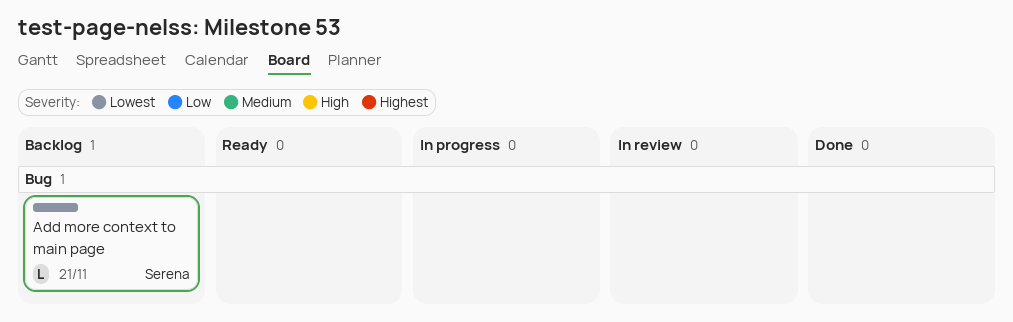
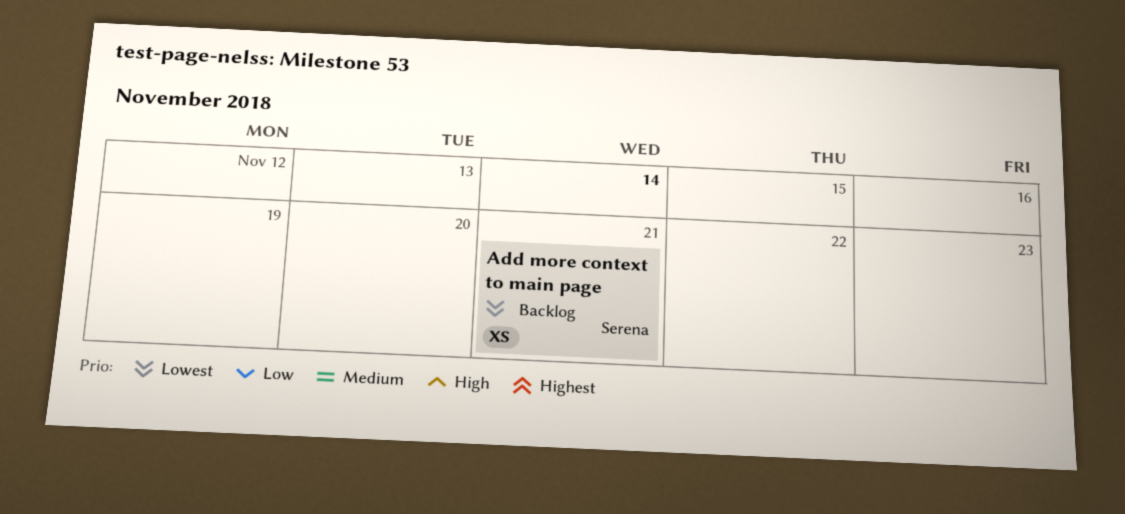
Add more context to main page, estimate: L -> XS

